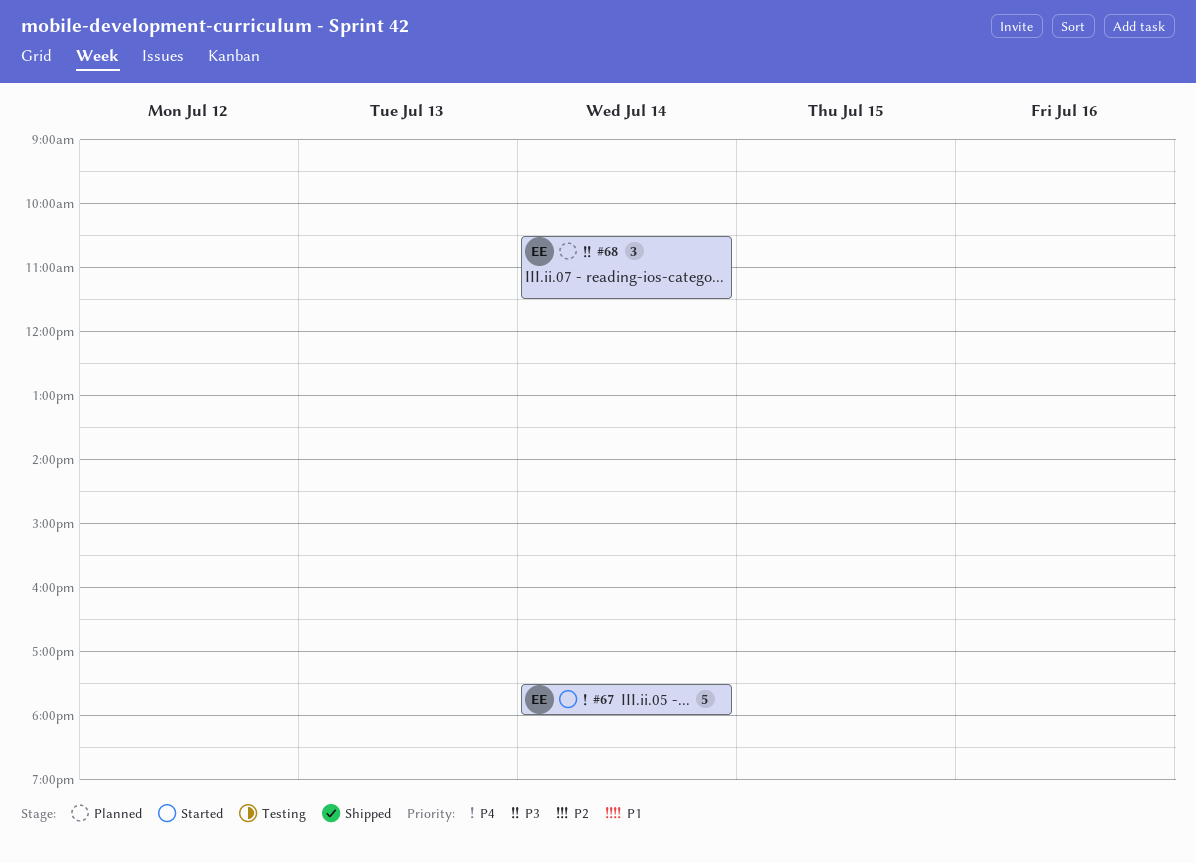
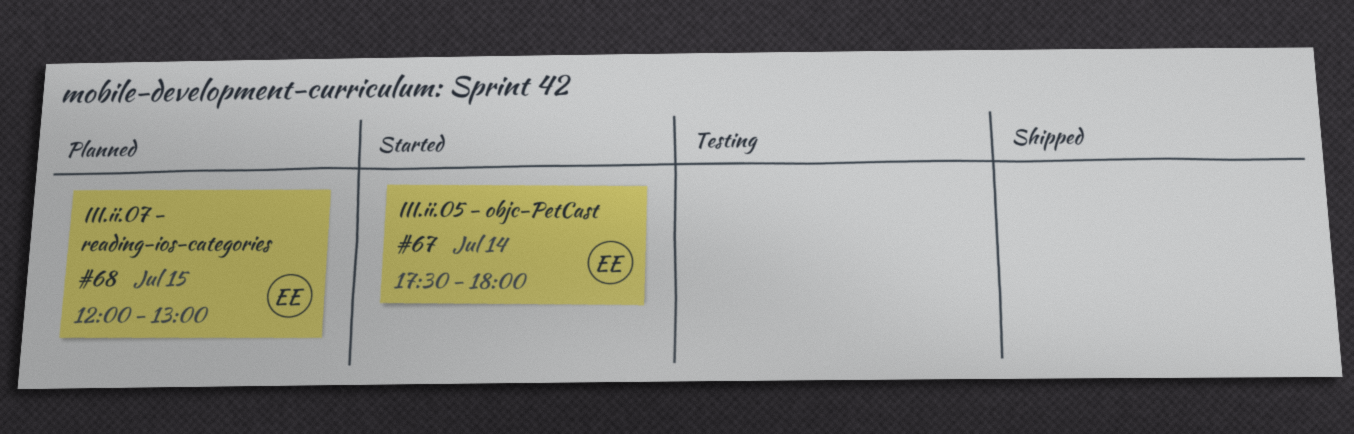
#68, day: Jul 14 -> Jul 15
#68, begins: 10:30 -> 12:00
#68, ends: 11:30 -> 13:00

